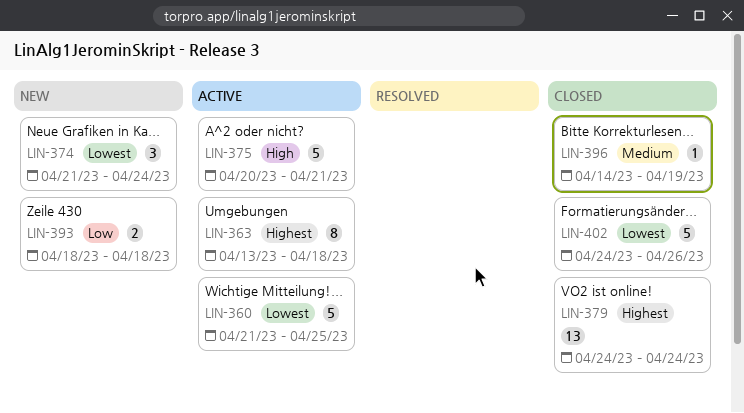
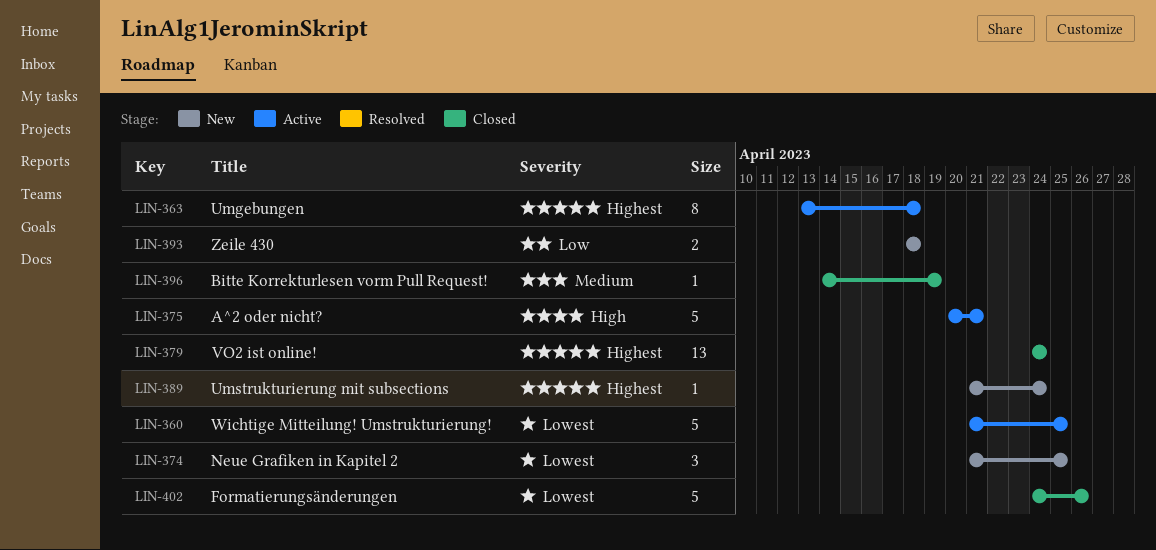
LIN-374, due: Apr 24 -> Apr 25
LIN-389: none -> present

